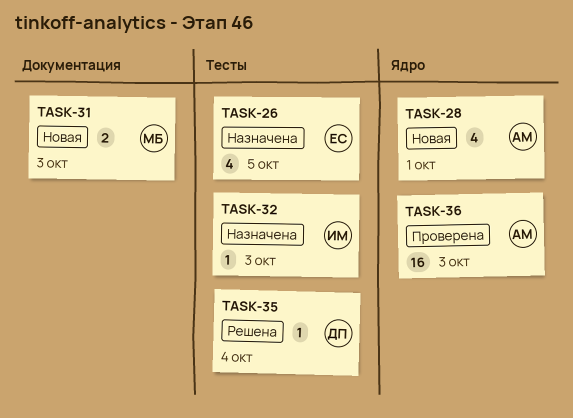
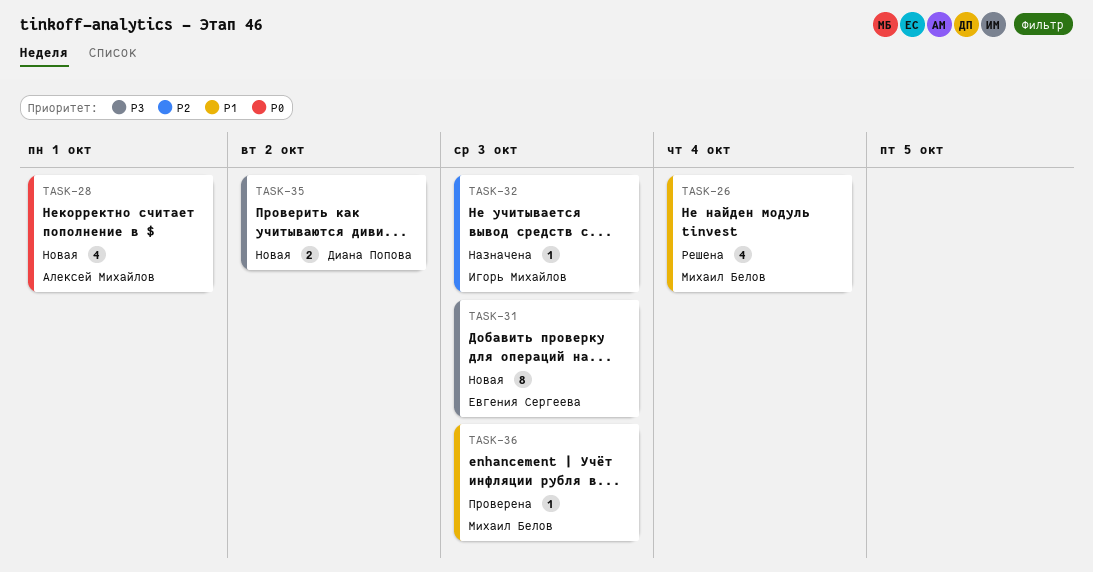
TASK-26, status: Назначена -> Решена
TASK-26, owner: Евгения Сергеева -> Михаил Белов
TASK-26, due: Oct 5 -> Oct 4
TASK-31, owner: Михаил Белов -> Евгения Сергеева
TASK-31, estimate: 2 -> 8
TASK-35, status: Решена -> Новая
TASK-35, estimate: 1 -> 2
TASK-35, due: Oct 4 -> Oct 2
TASK-36, owner: Алексей Михайлов -> Михаил Белов
TASK-36, estimate: 16 -> 1

